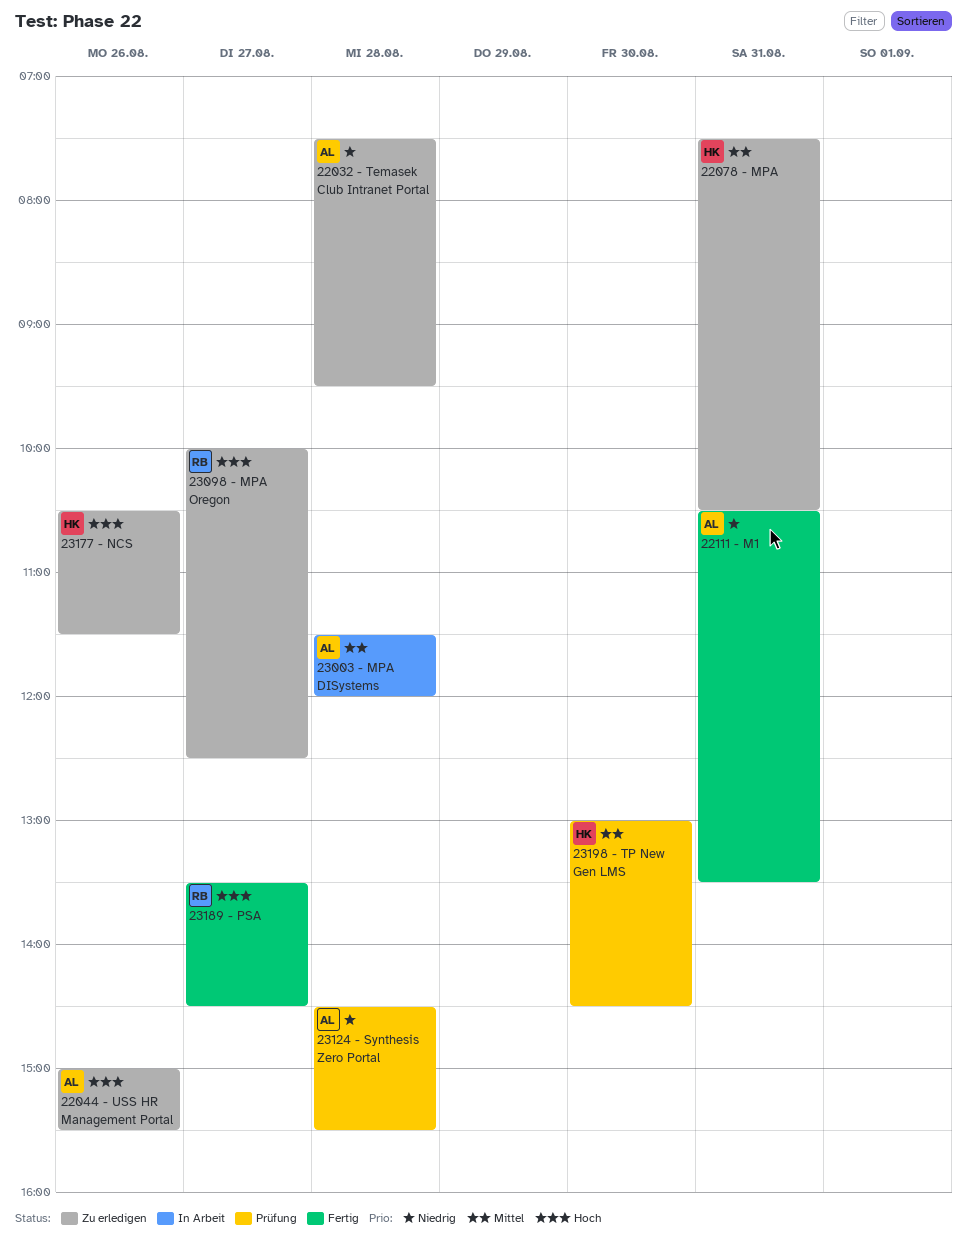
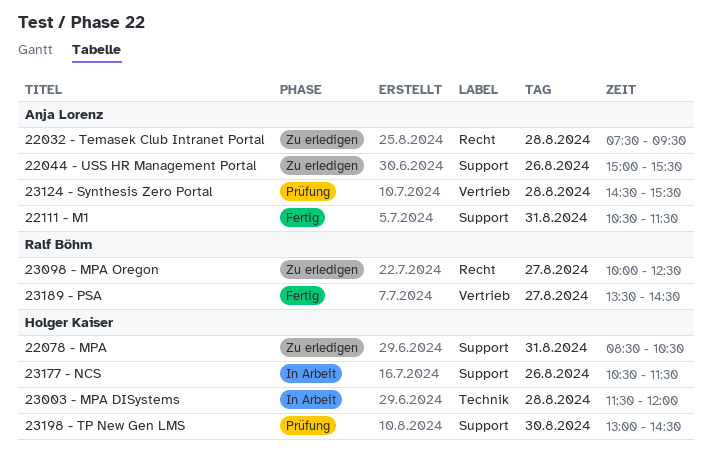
22078 - MPA, begins: 07:30 -> 08:30
22111 - M1, ends: 13:30 -> 11:30
23003 - MPA DISystems, owner: Anja Lorenz -> Holger Kaiser
23177 - NCS, status: Zu erledigen -> In Arbeit

